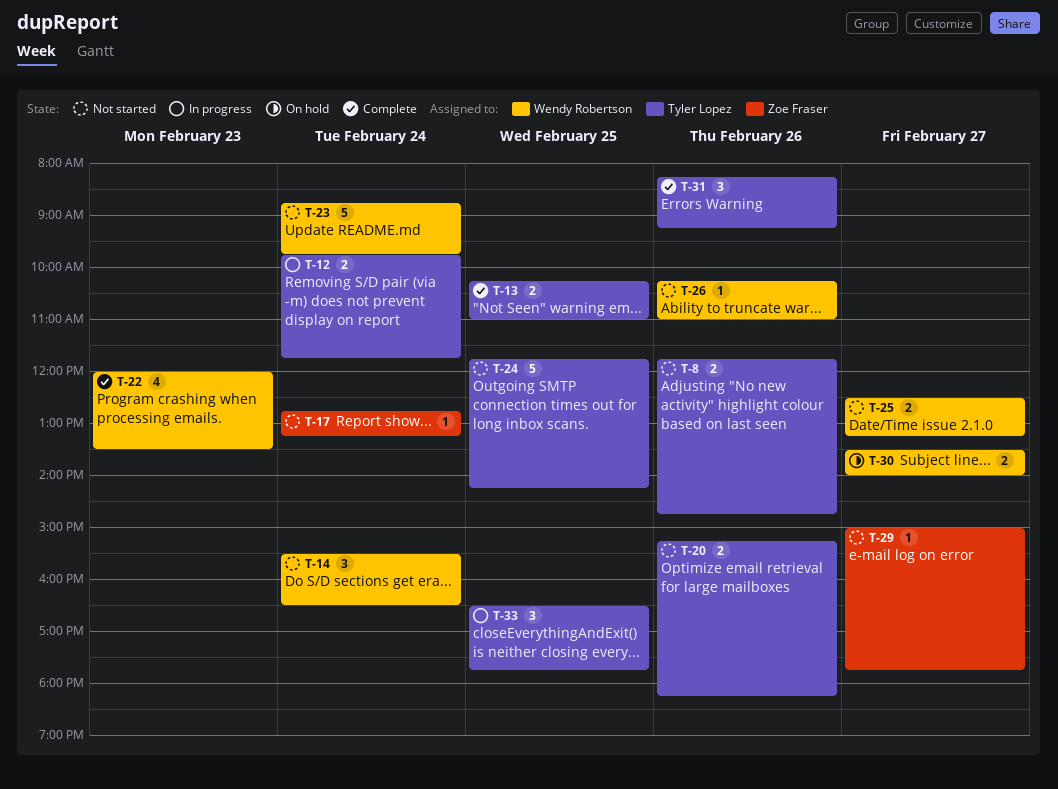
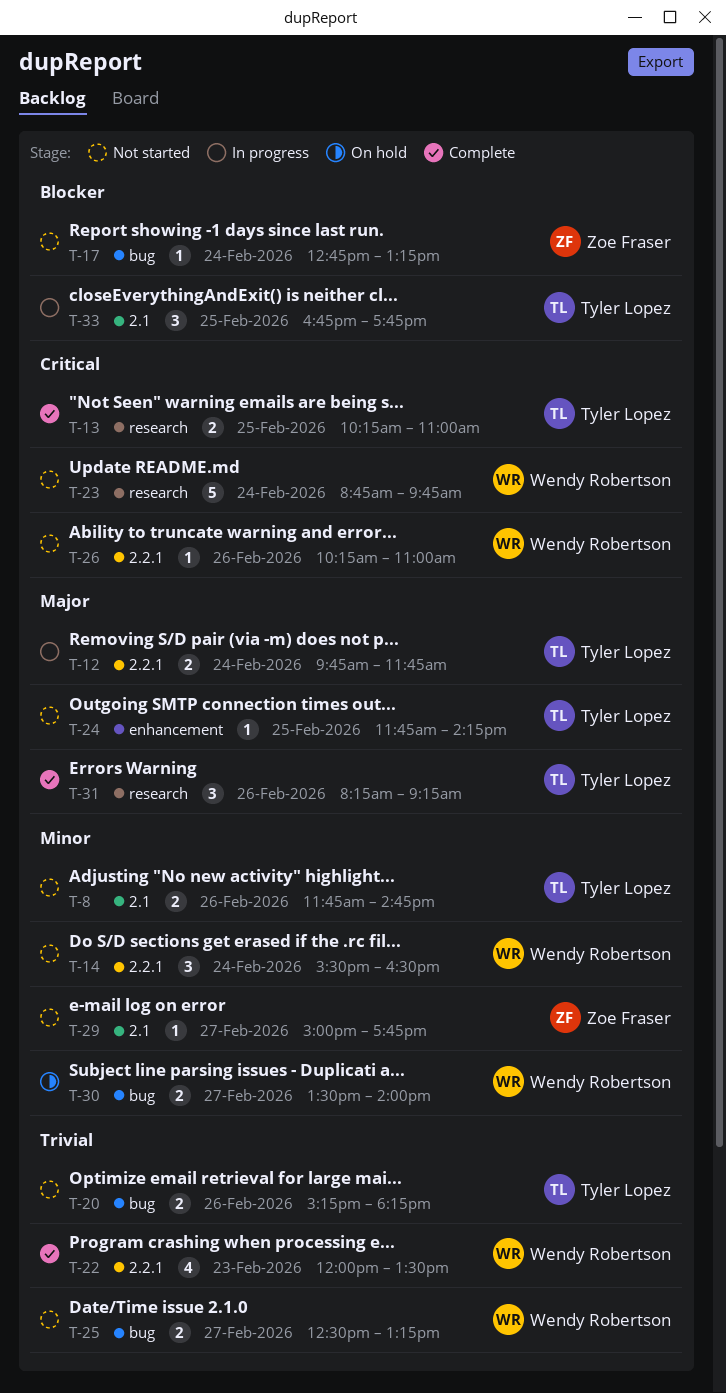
T-24, estimate: 5 -> 1
T-33, begins: 16:30 -> 16:45

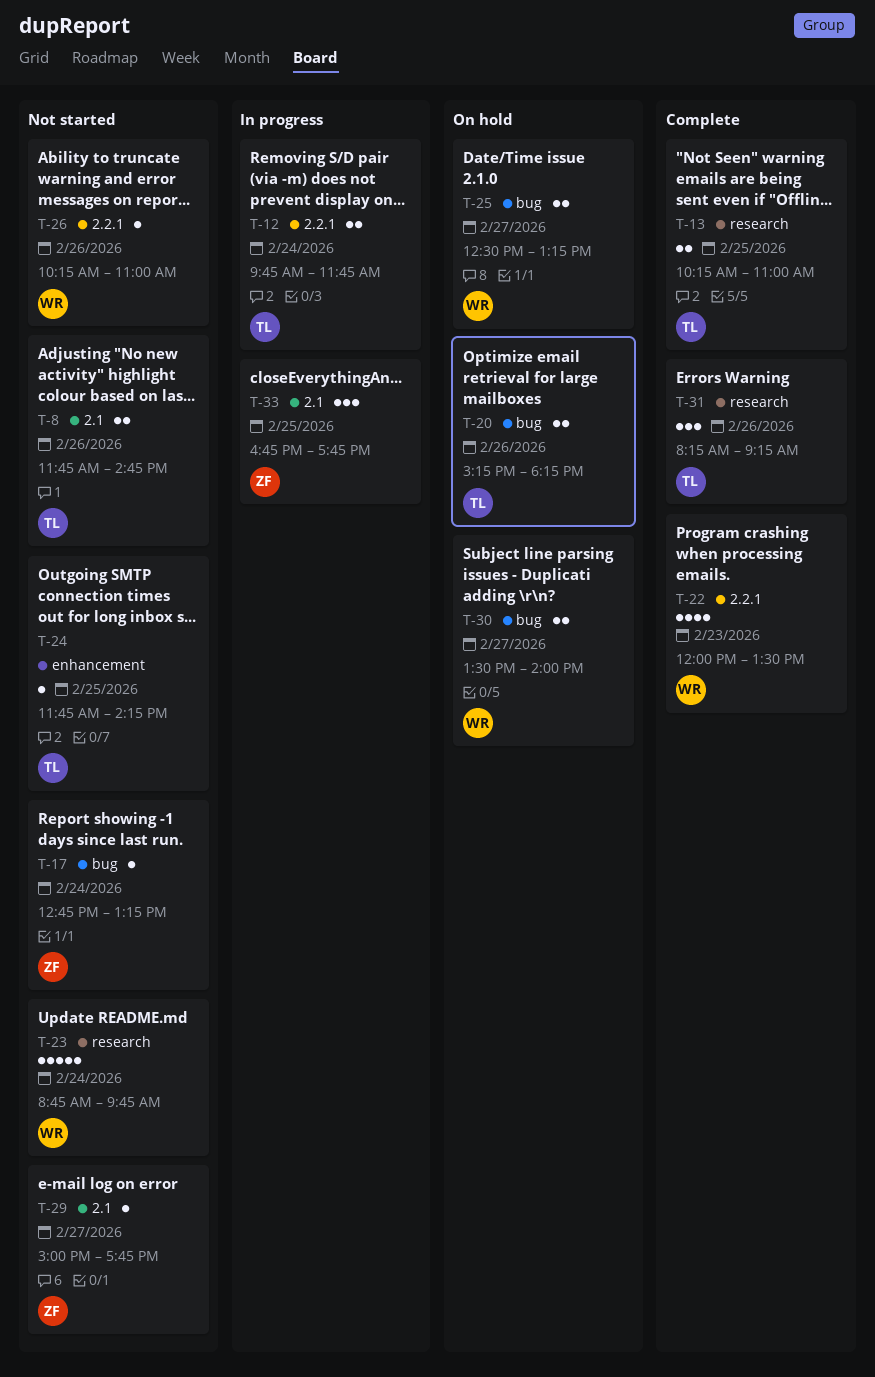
T-14: present -> none
T-20, status: Not started -> On hold
T-25, status: Not started -> On hold
T-33, owner: Tyler Lopez -> Zoe Fraser

